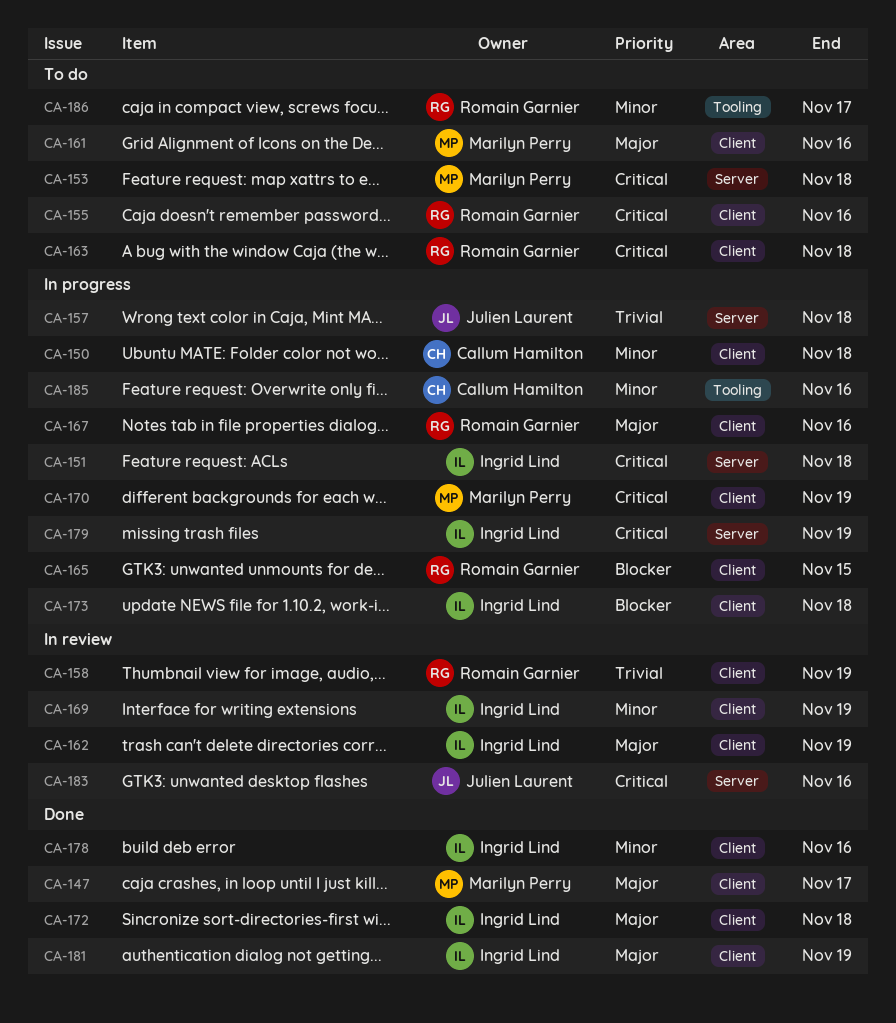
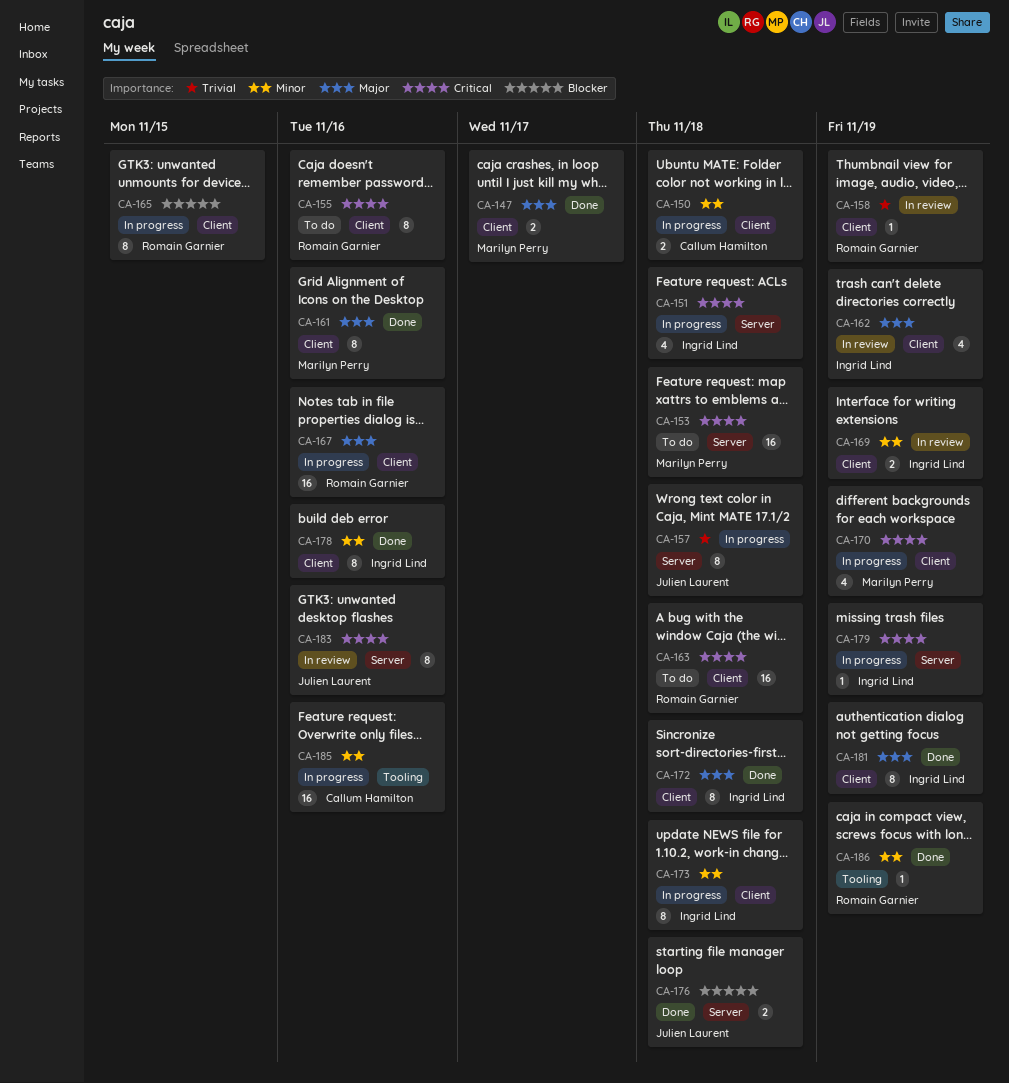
CA-161, status: To do -> Done
CA-173, priority: Blocker -> Minor
CA-176: none -> present
CA-186, status: To do -> Done
CA-186, due: Nov 17 -> Nov 19

